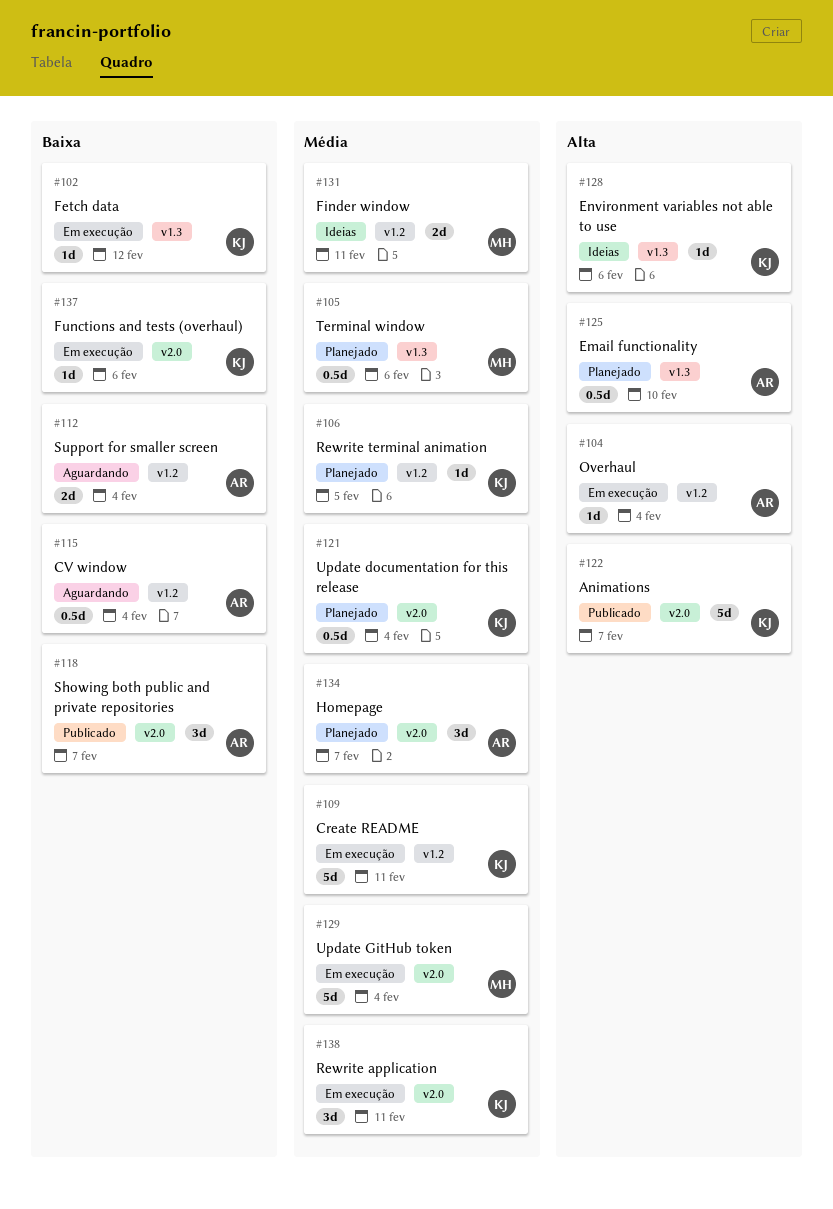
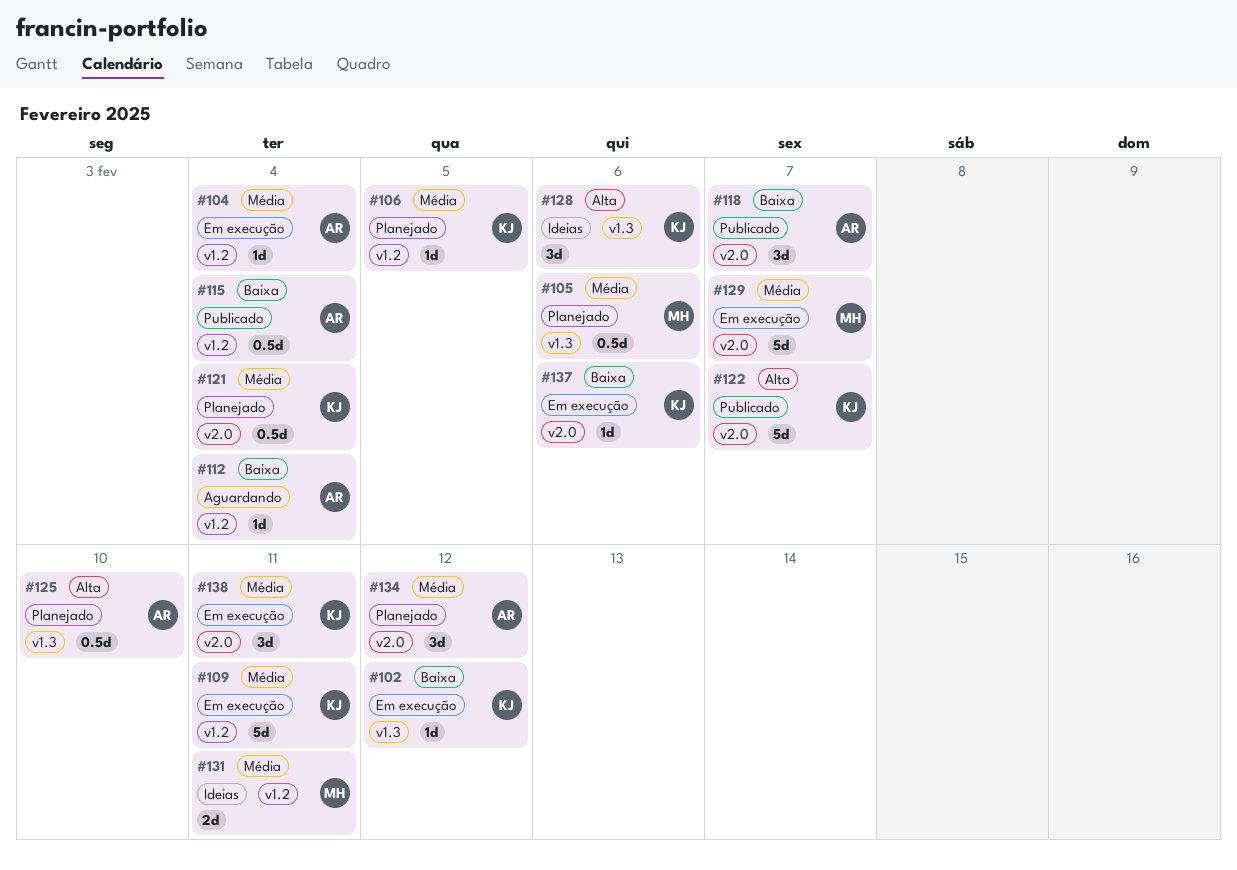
#104, priority: Alta -> Média
#112, estimate: 2d -> 1d
#115, status: Aguardando -> Publicado
#128, estimate: 1d -> 3d
#129, due: Feb 4 -> Feb 7
#134, due: Feb 7 -> Feb 12

